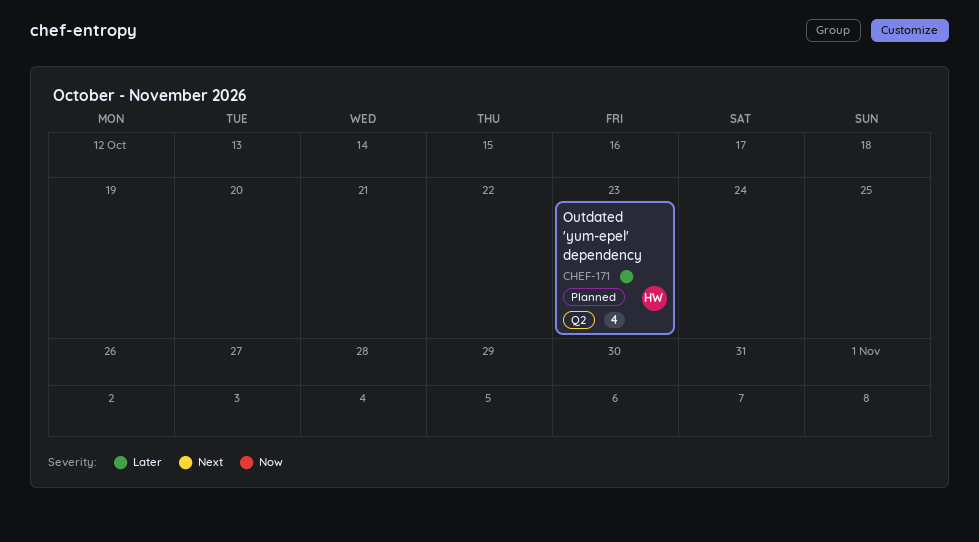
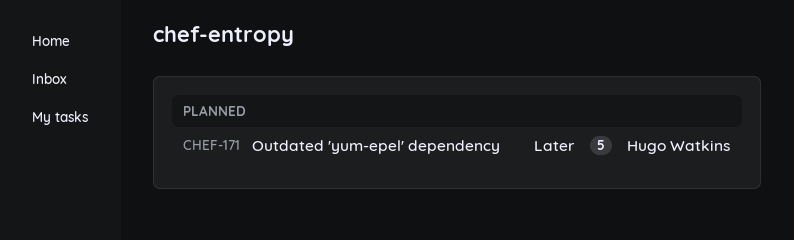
CHEF-171, estimate: 4 -> 5

